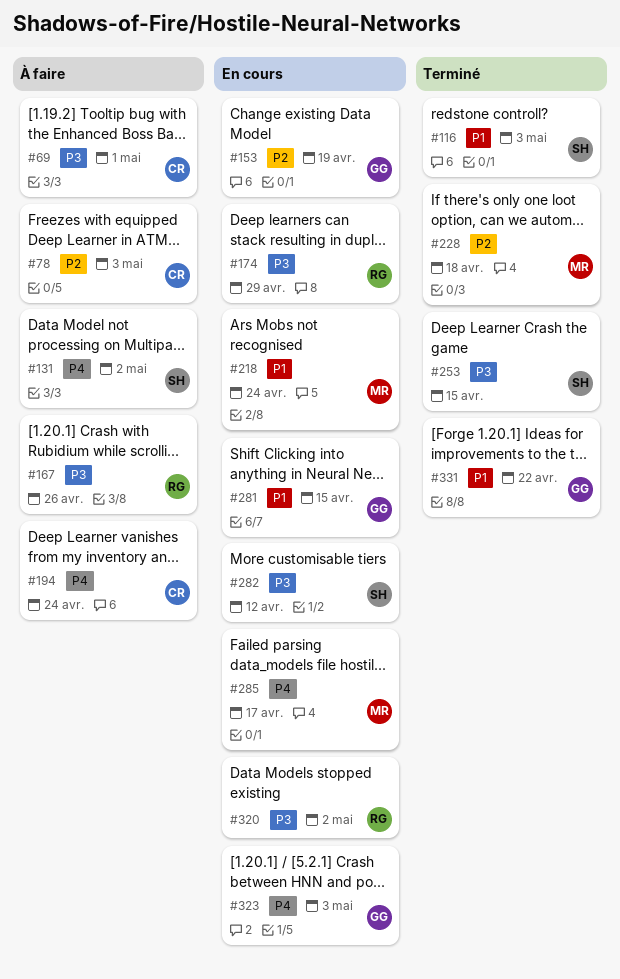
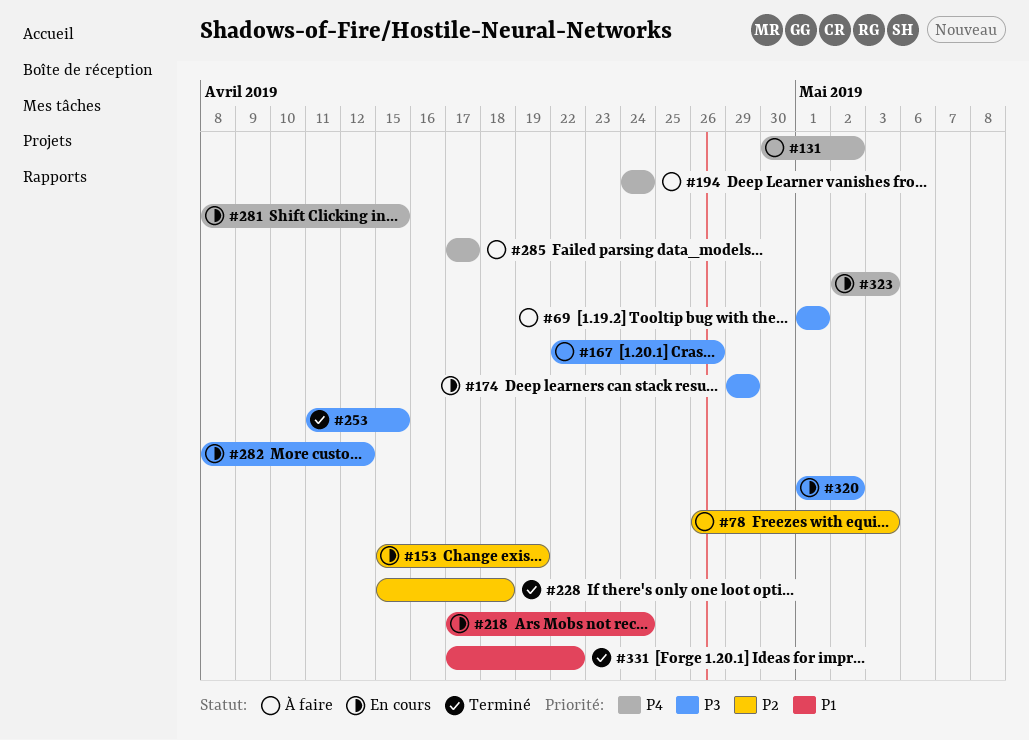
#116: present -> none
#281, priority: P1 -> P4
#285, status: En cours -> À faire

